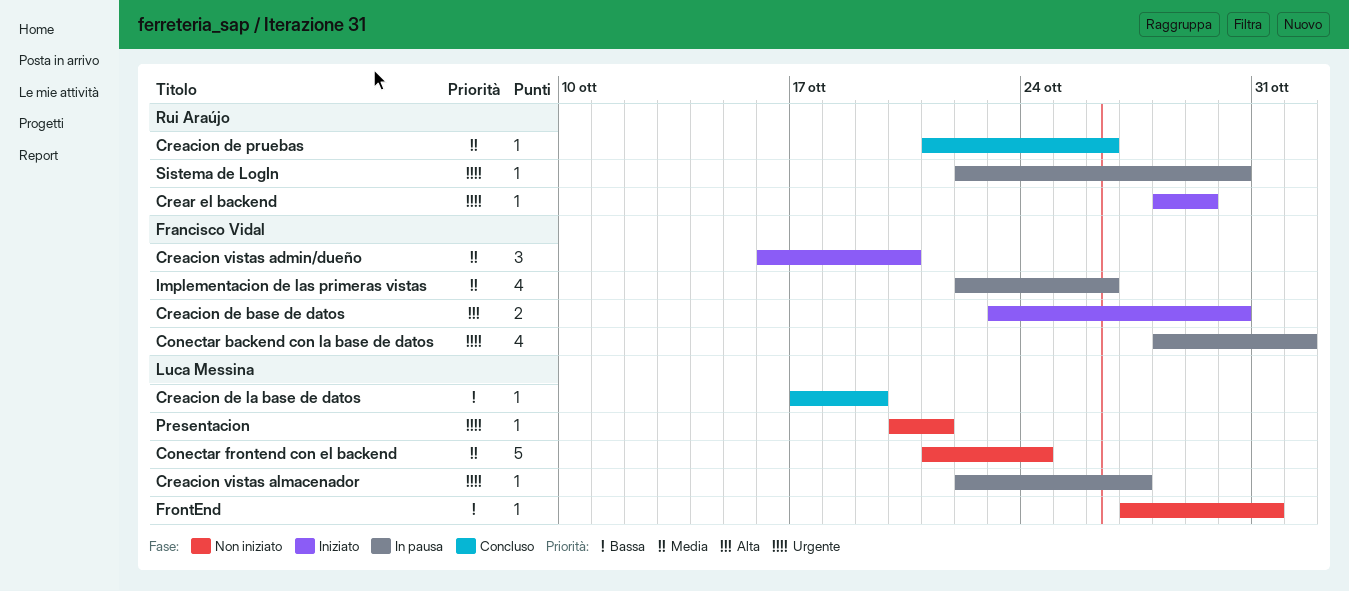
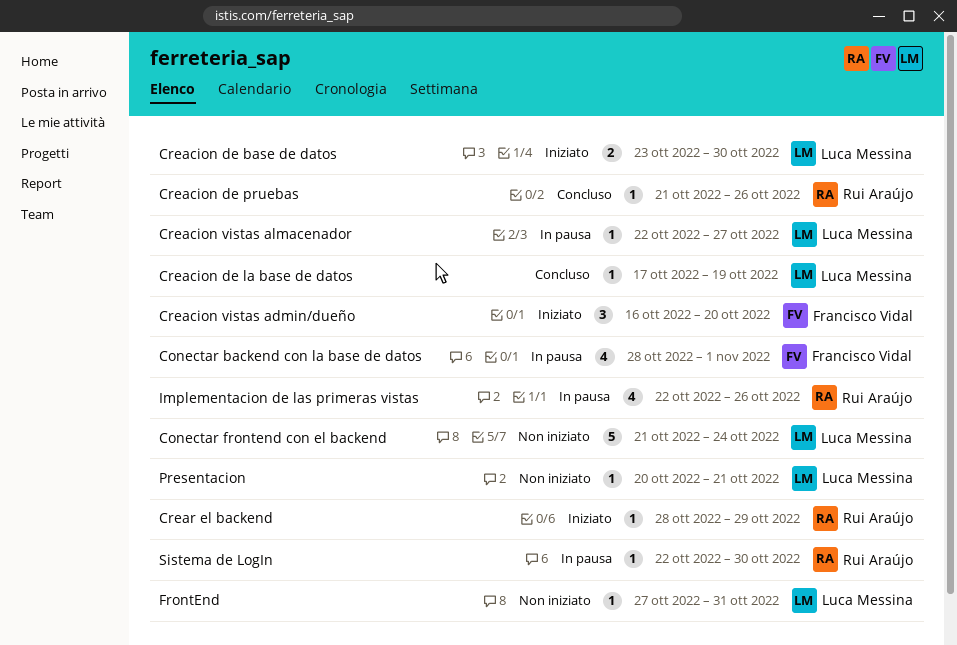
Creacion de base de datos, owner: Francisco Vidal -> Luca Messina
Implementacion de las primeras vistas, owner: Francisco Vidal -> Rui Araújo

